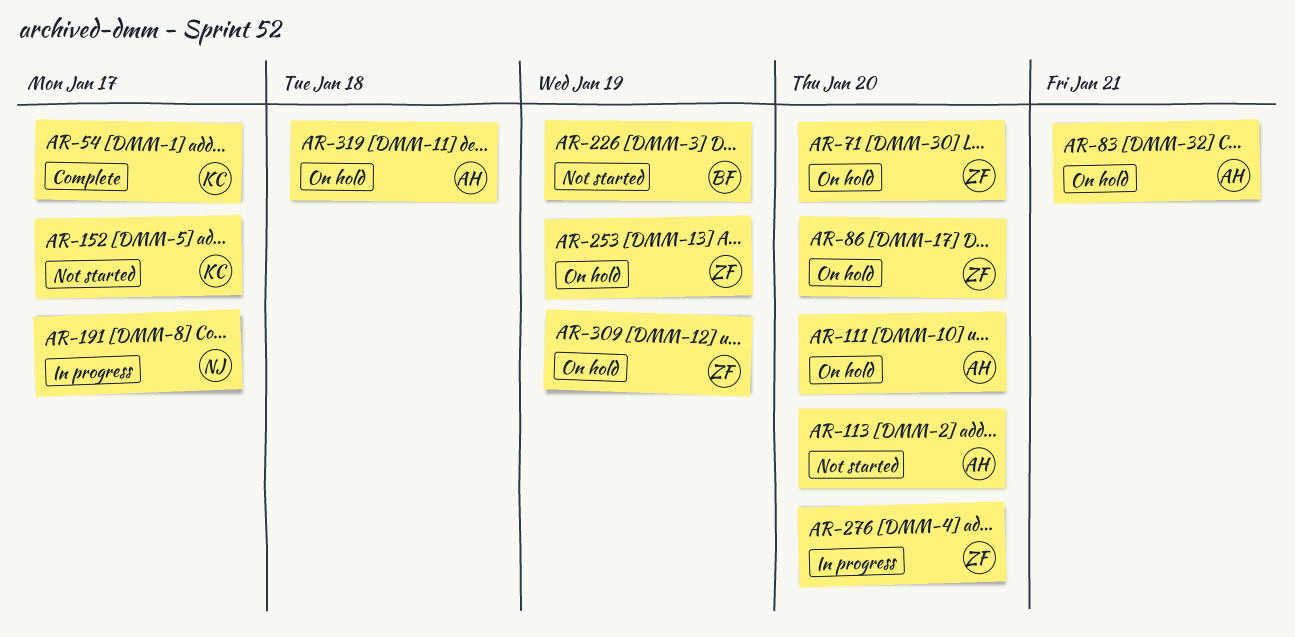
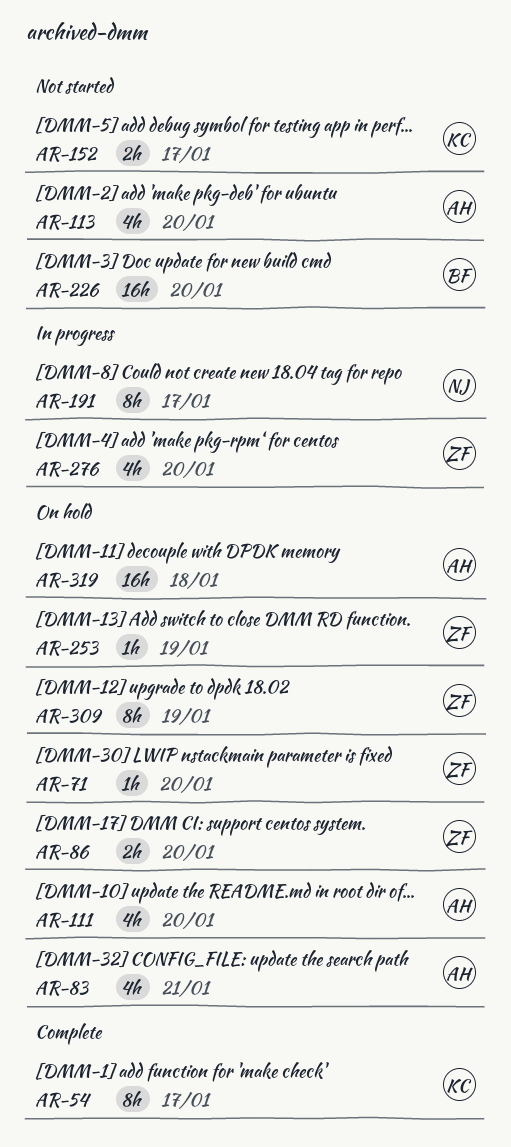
AR-226, due: Jan 19 -> Jan 20

